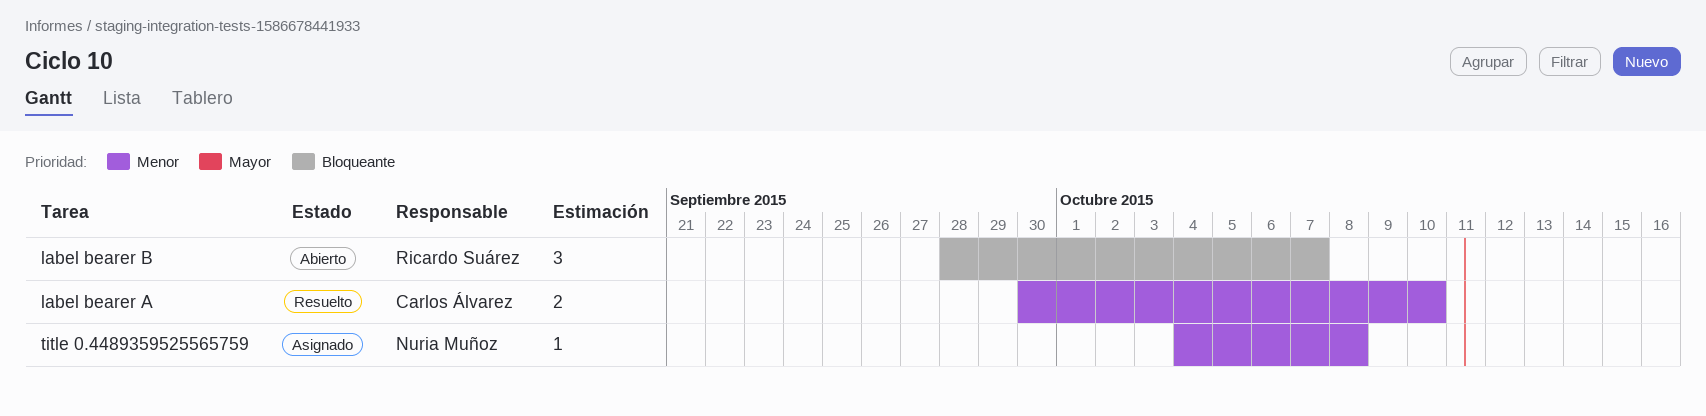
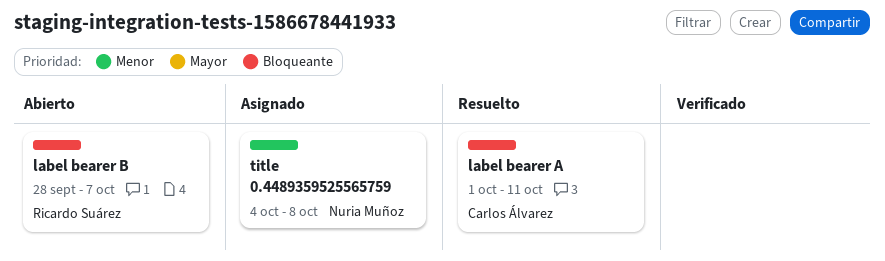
label bearer A, priority: Menor -> Bloqueante
label bearer A, start: Sep 30 -> Oct 1
label bearer A, due: Oct 10 -> Oct 11

